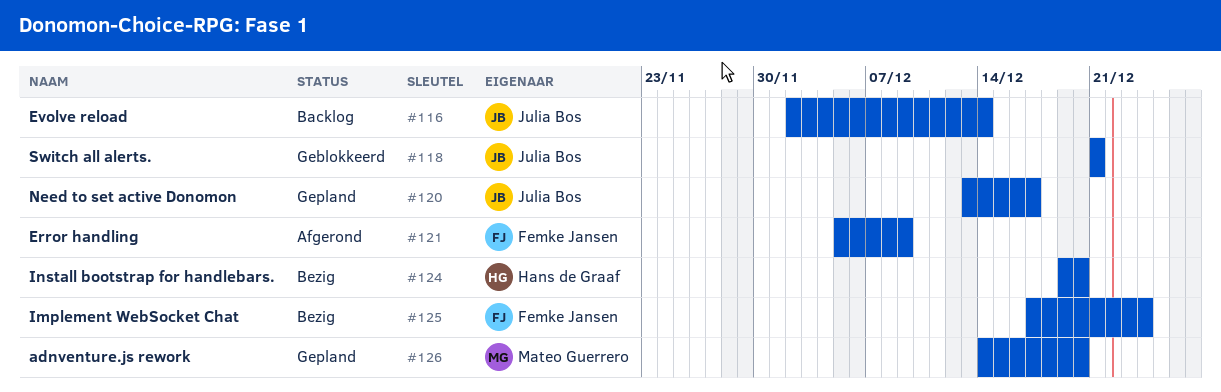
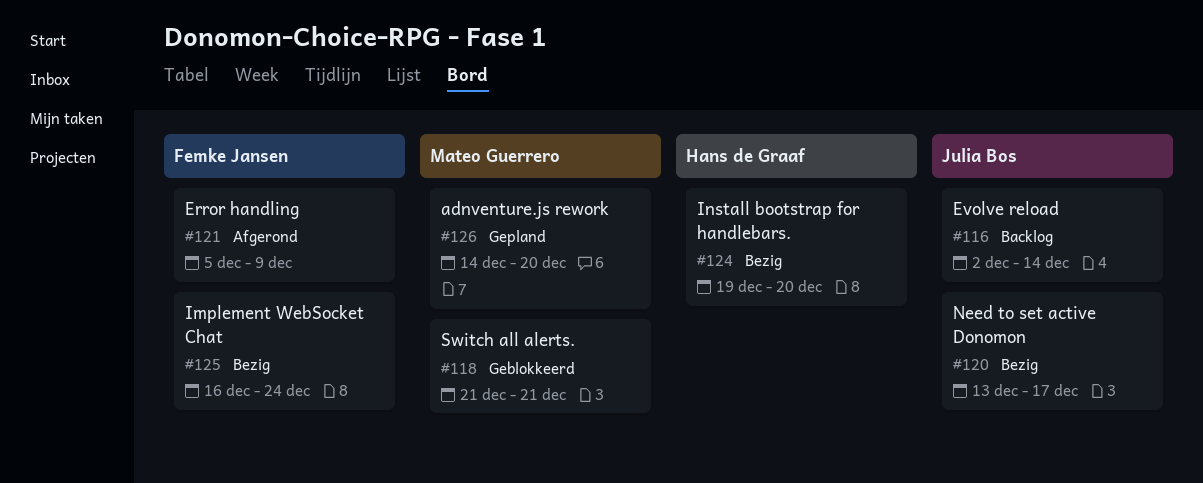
#118, owner: Julia Bos -> Mateo Guerrero
#120, status: Gepland -> Bezig
#125, start: Dec 17 -> Dec 16

